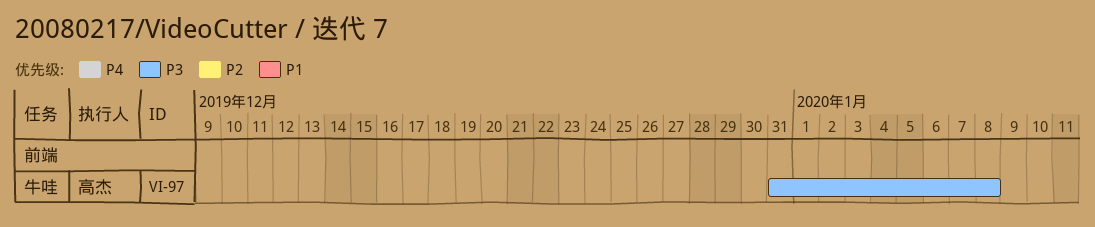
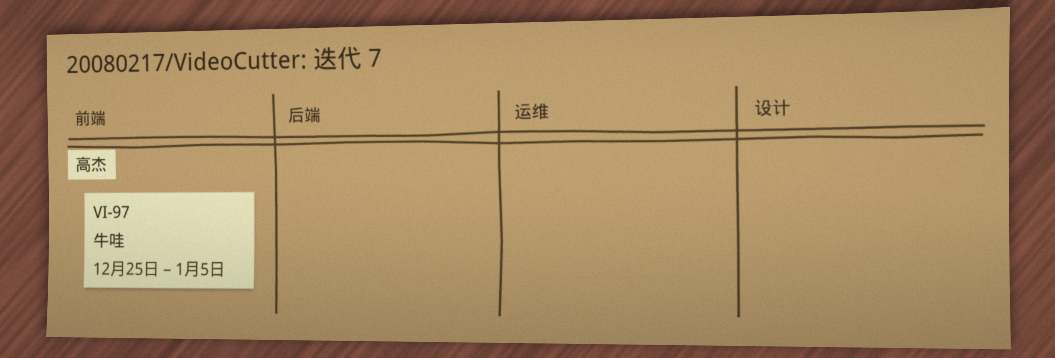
VI-97, start: Dec 31 -> Dec 25
VI-97, due: Jan 8 -> Jan 5

